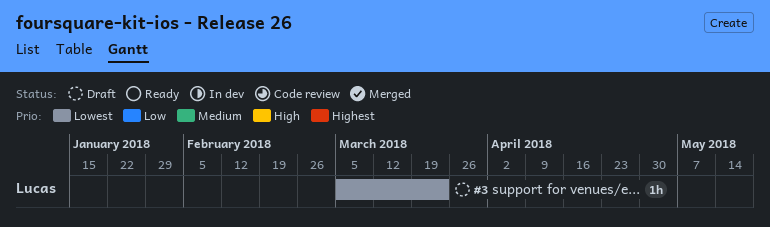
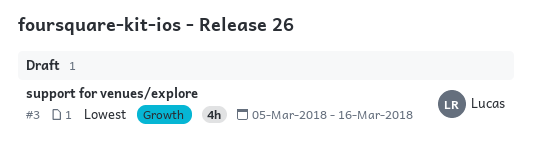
#3, estimate: 1h -> 4h
#3, due: Mar 23 -> Mar 16

